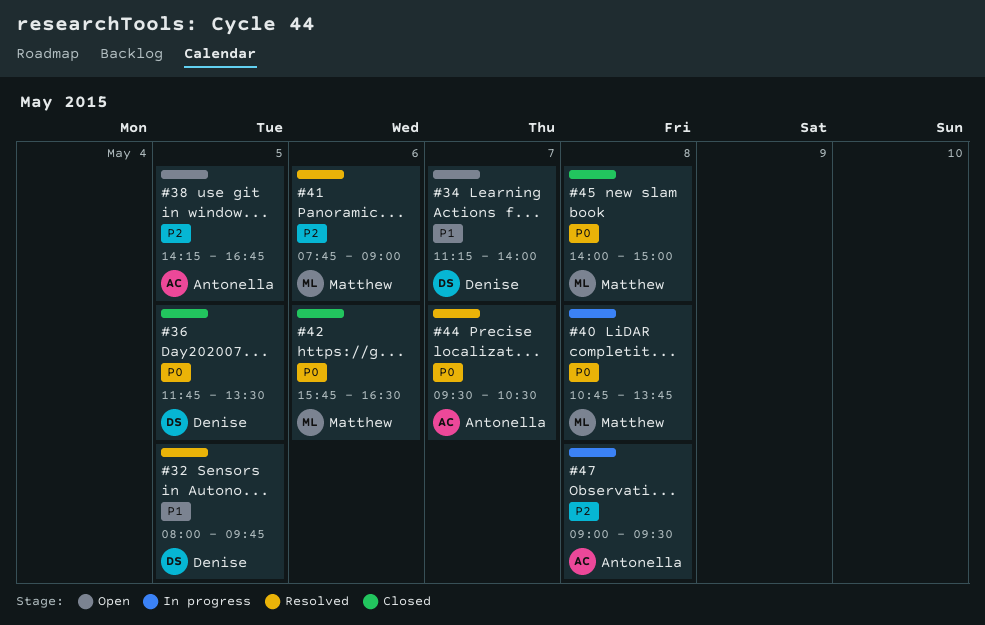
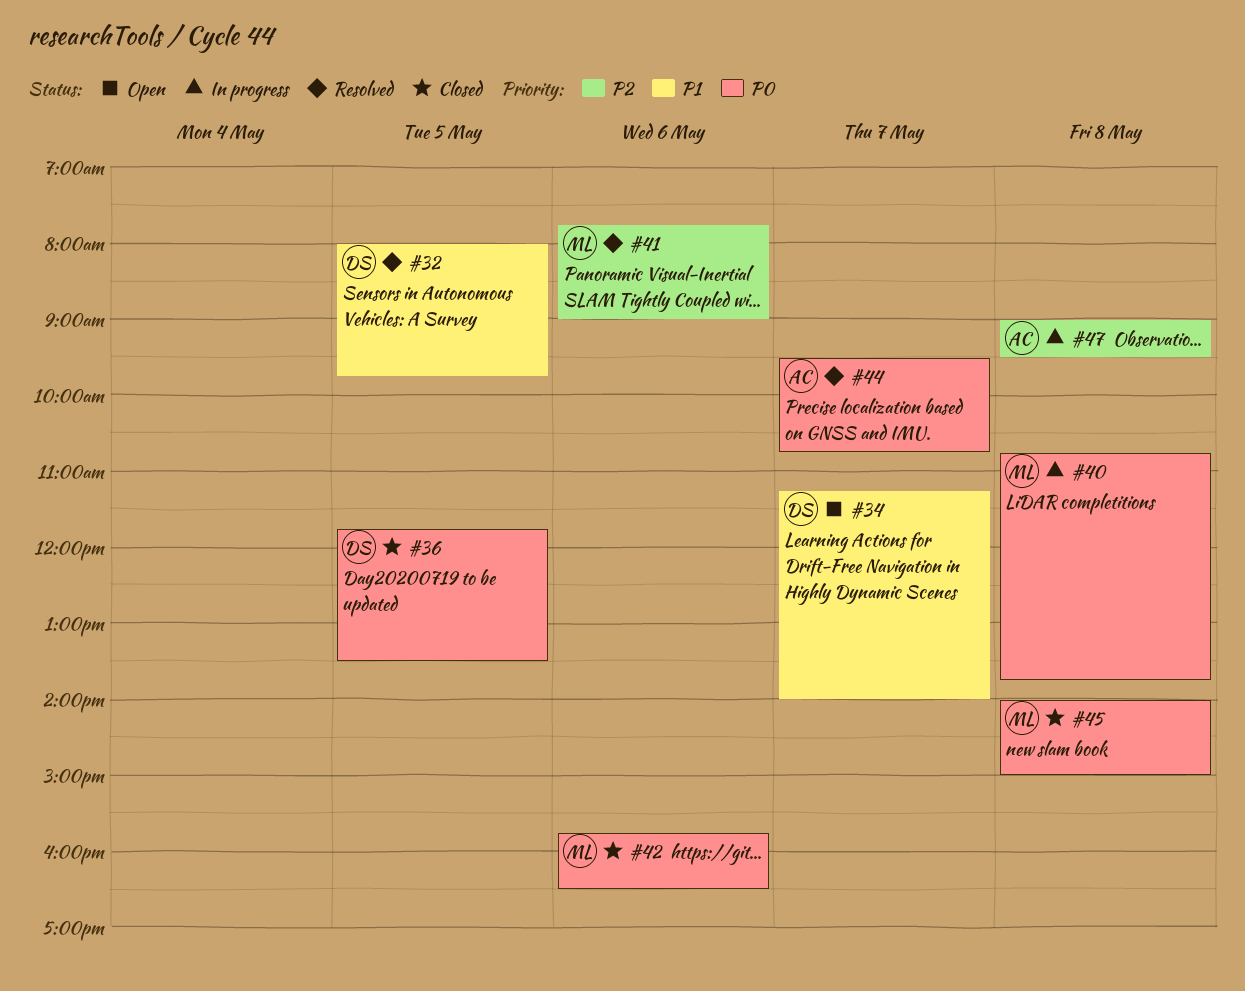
#38: present -> none
#44, ends: 10:30 -> 10:45

